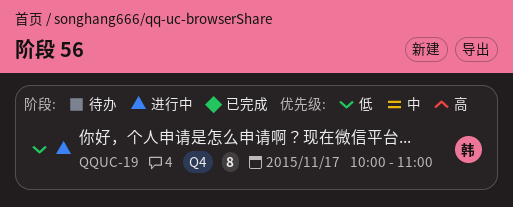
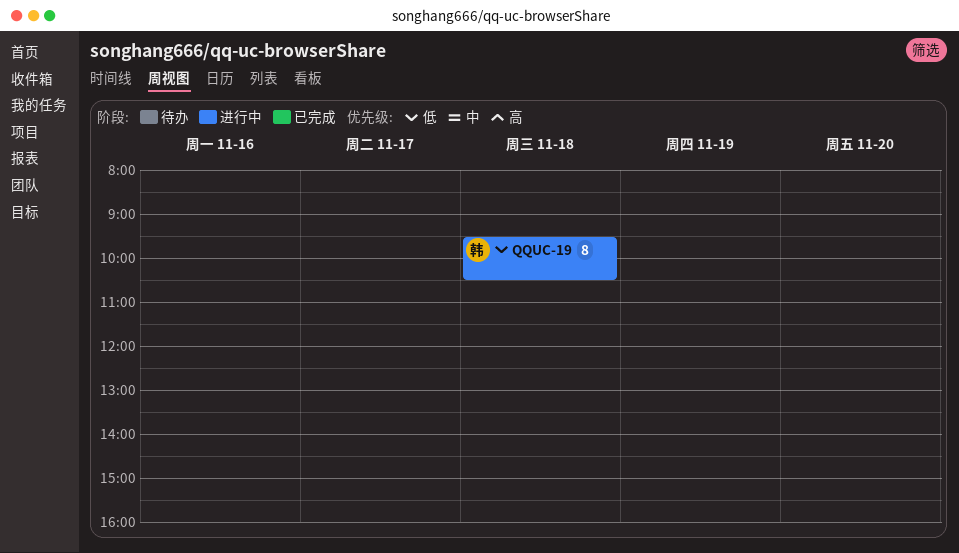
QQUC-19, day: Nov 17 -> Nov 18
QQUC-19, begins: 10:00 -> 09:30
QQUC-19, ends: 11:00 -> 10:30

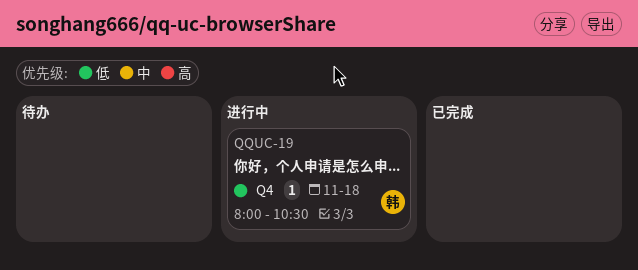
QQUC-19, estimate: 8 -> 1
QQUC-19, begins: 09:30 -> 08:00

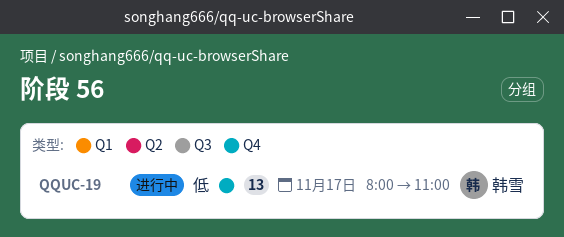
QQUC-19, estimate: 1 -> 13
QQUC-19, day: Nov 18 -> Nov 17
QQUC-19, ends: 10:30 -> 11:00

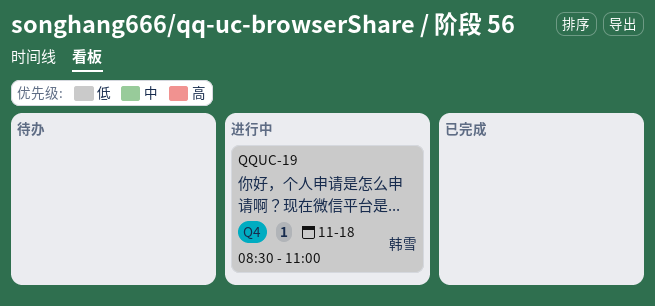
QQUC-19, estimate: 13 -> 1
QQUC-19, day: Nov 17 -> Nov 18
QQUC-19, begins: 08:00 -> 08:30

